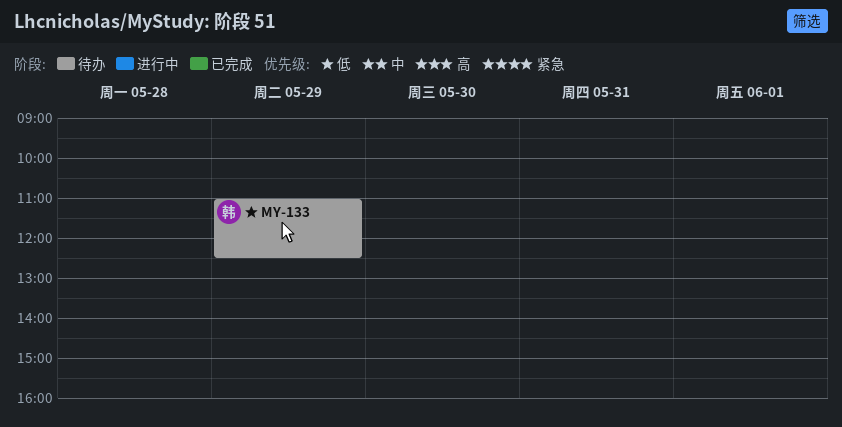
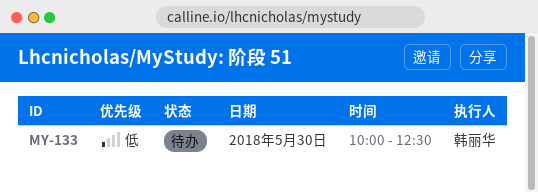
MY-133, day: May 29 -> May 30
MY-133, begins: 11:00 -> 10:00

